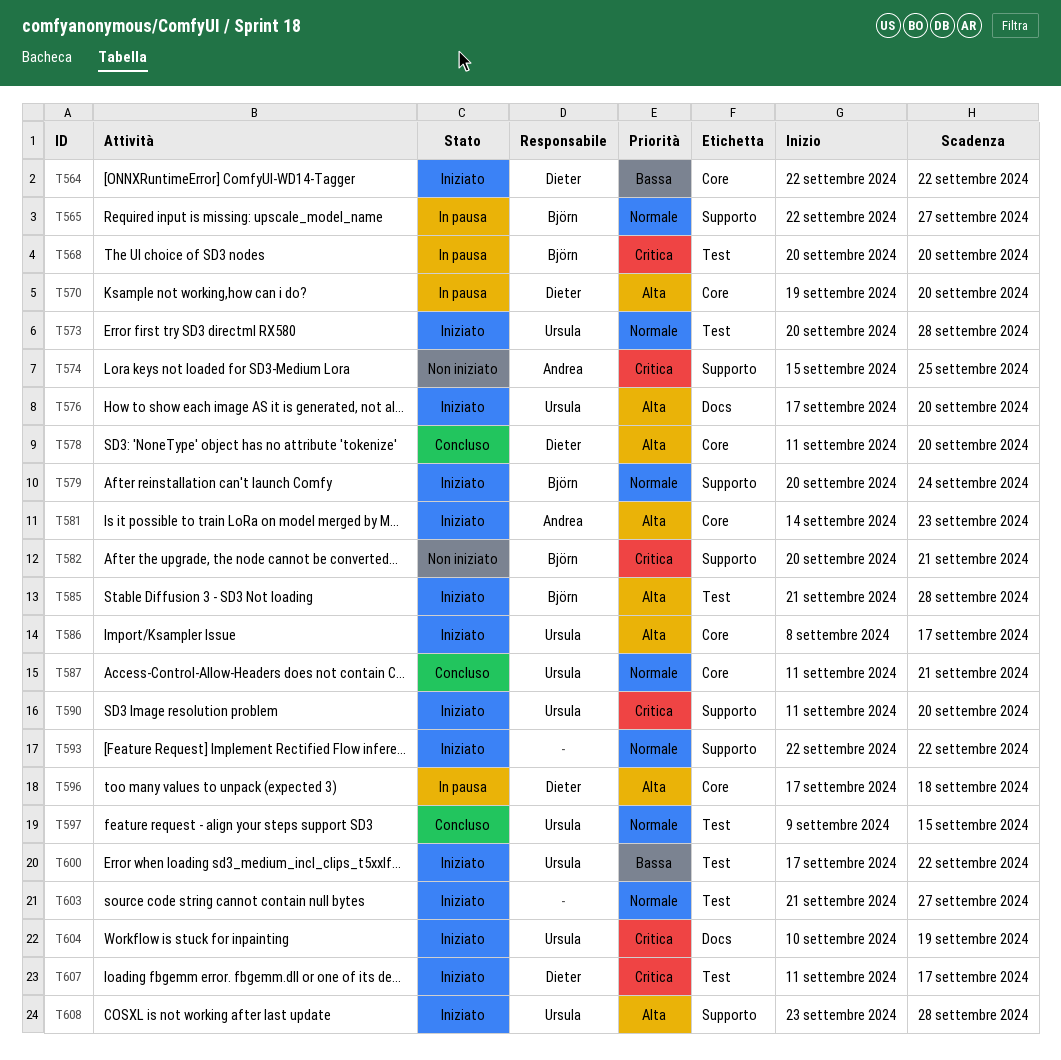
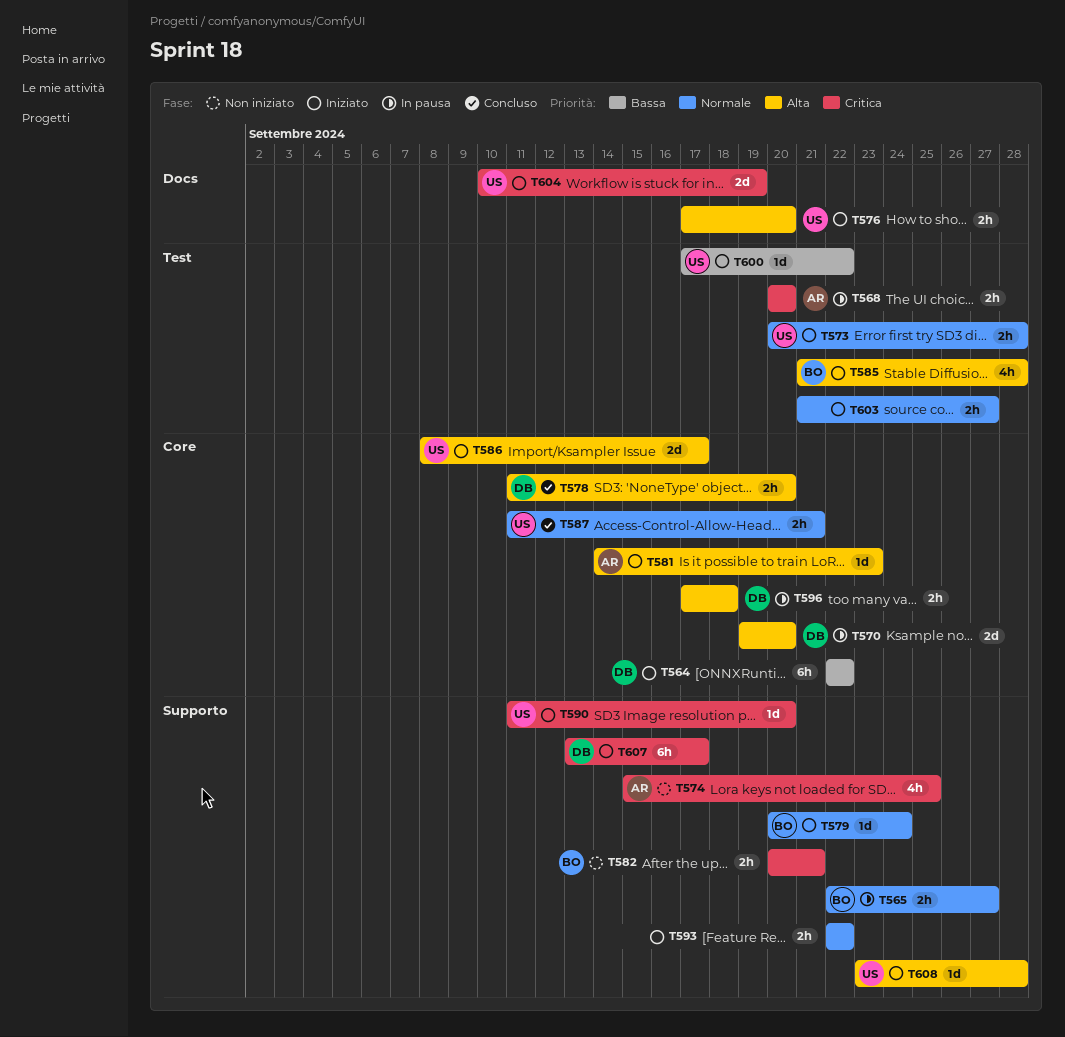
T568, owner: Björn -> Andrea
T597: present -> none
T607, label: Test -> Supporto
T607, start: Sep 11 -> Sep 13

